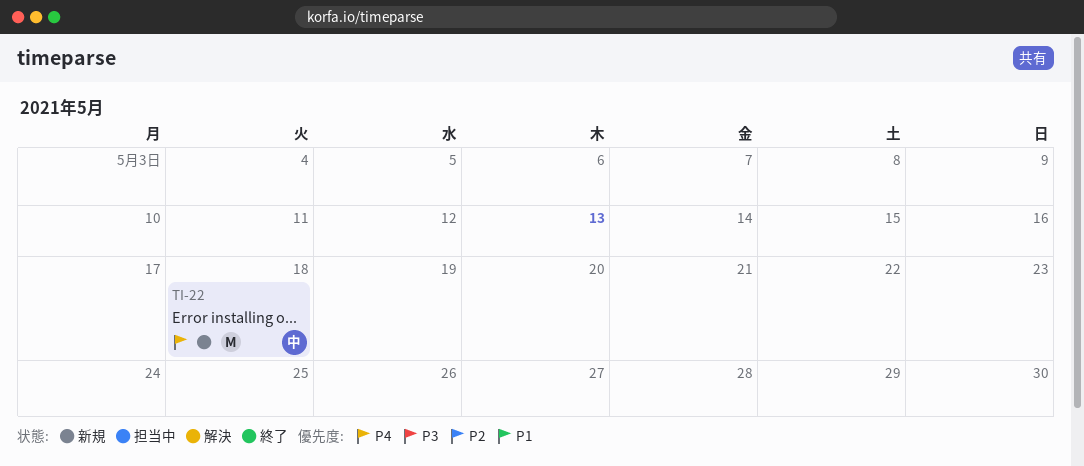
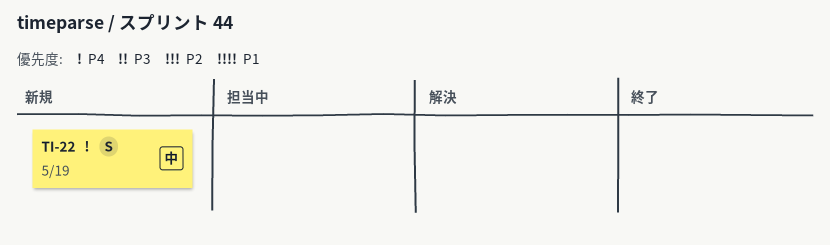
TI-22, estimate: M -> S
TI-22, due: May 18 -> May 19

